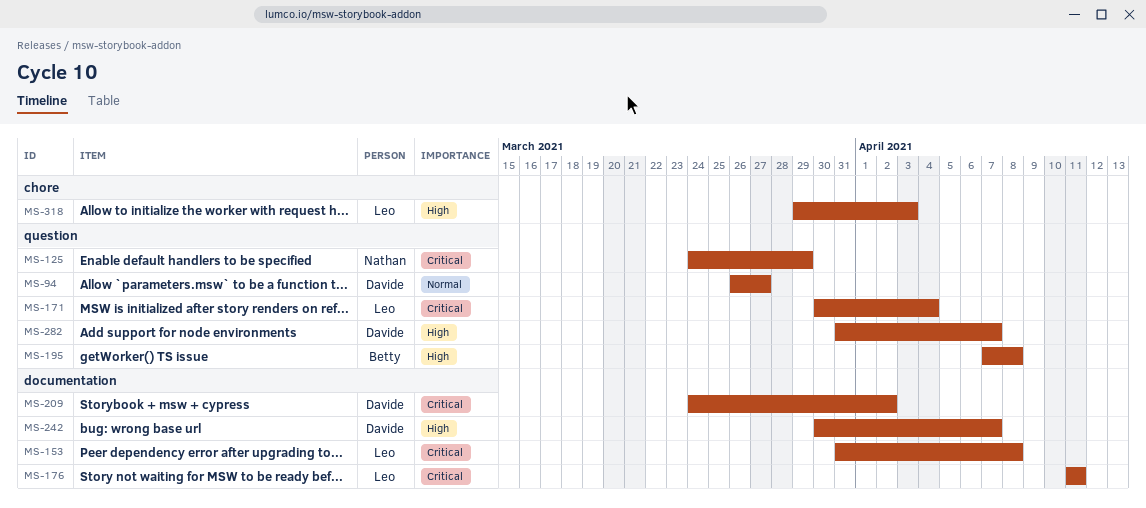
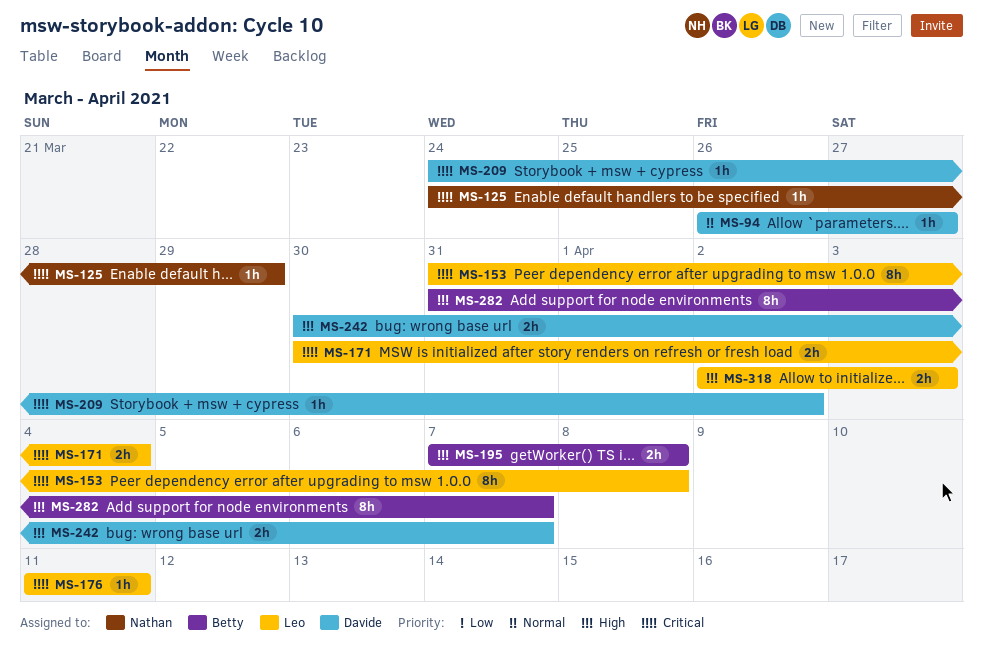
MS-282, owner: Davide -> Betty
MS-318, start: Mar 29 -> Apr 2

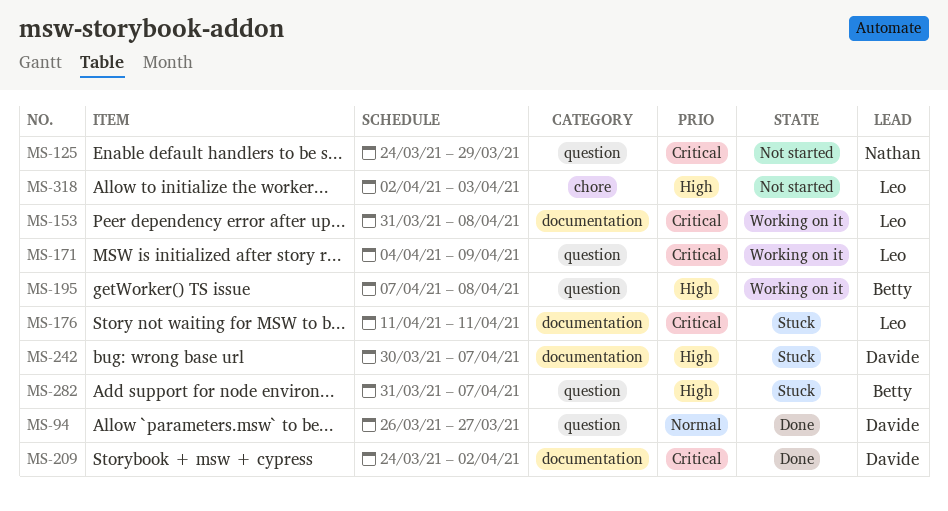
MS-171, start: Mar 30 -> Apr 4
MS-171, due: Apr 4 -> Apr 9

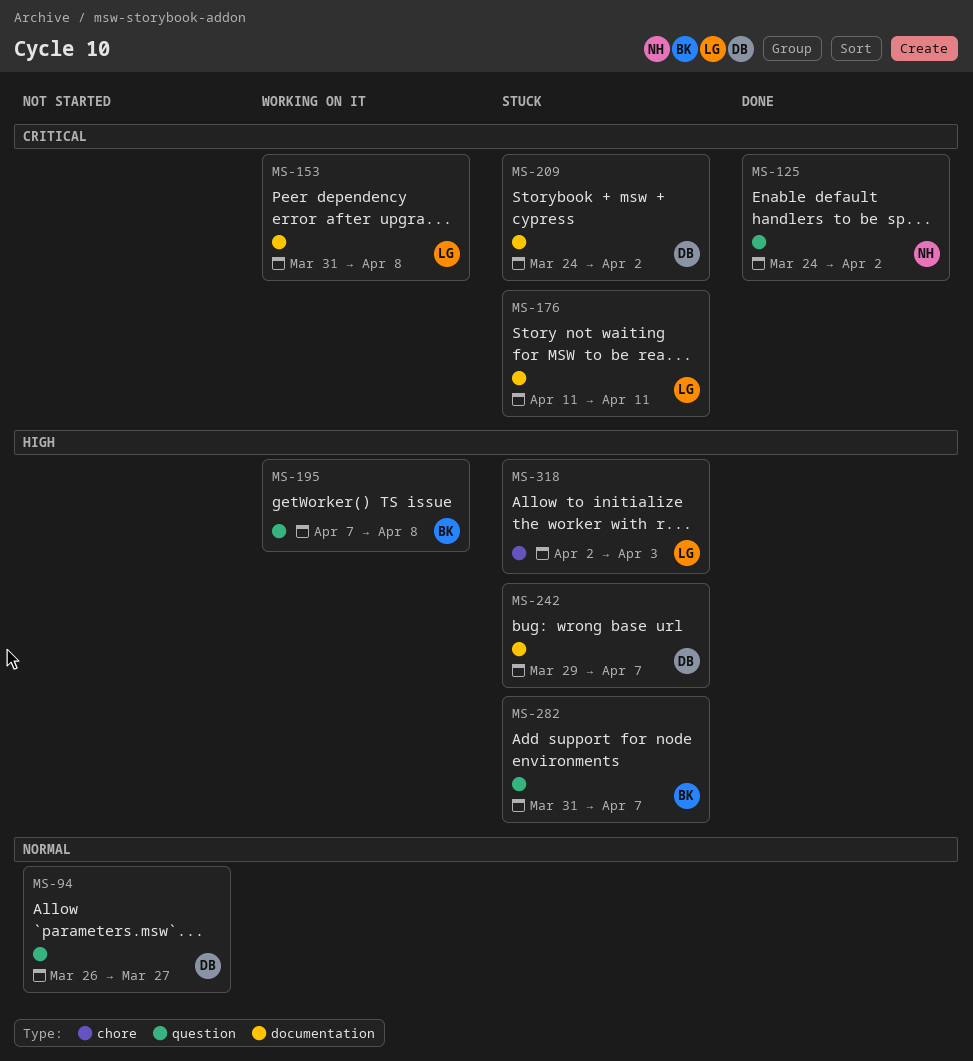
MS-94, status: Done -> Not started
MS-125, status: Not started -> Done
MS-125, due: Mar 29 -> Apr 2
MS-171: present -> none
MS-209, status: Done -> Stuck
MS-242, start: Mar 30 -> Mar 29
MS-318, status: Not started -> Stuck

